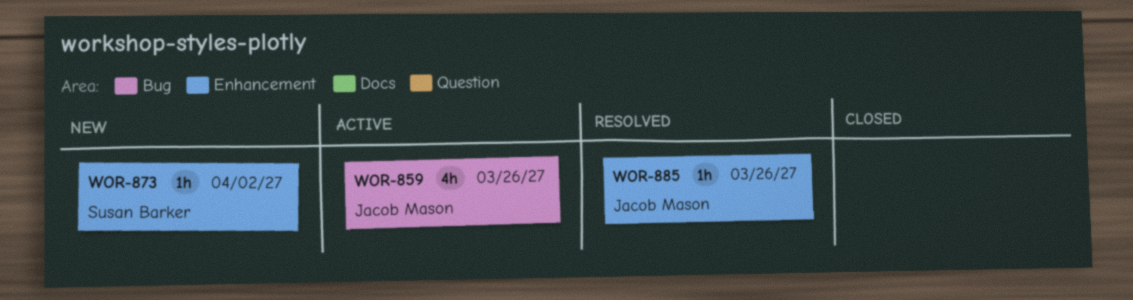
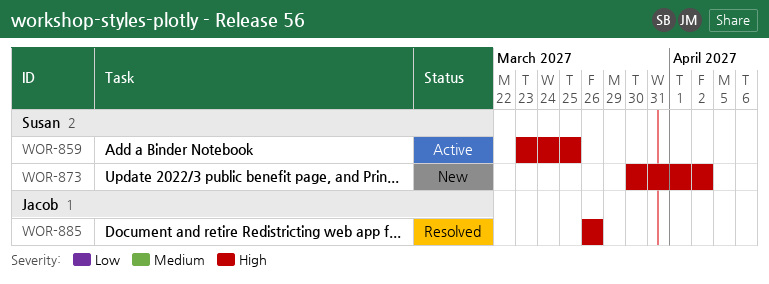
WOR-859, owner: Jacob Mason -> Susan Barker
WOR-859, due: Mar 26 -> Mar 25

